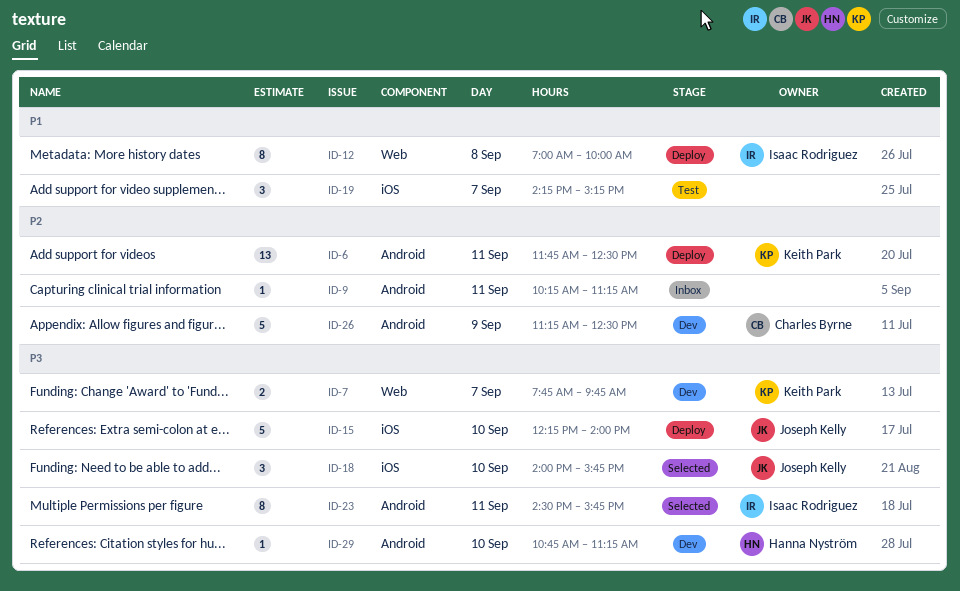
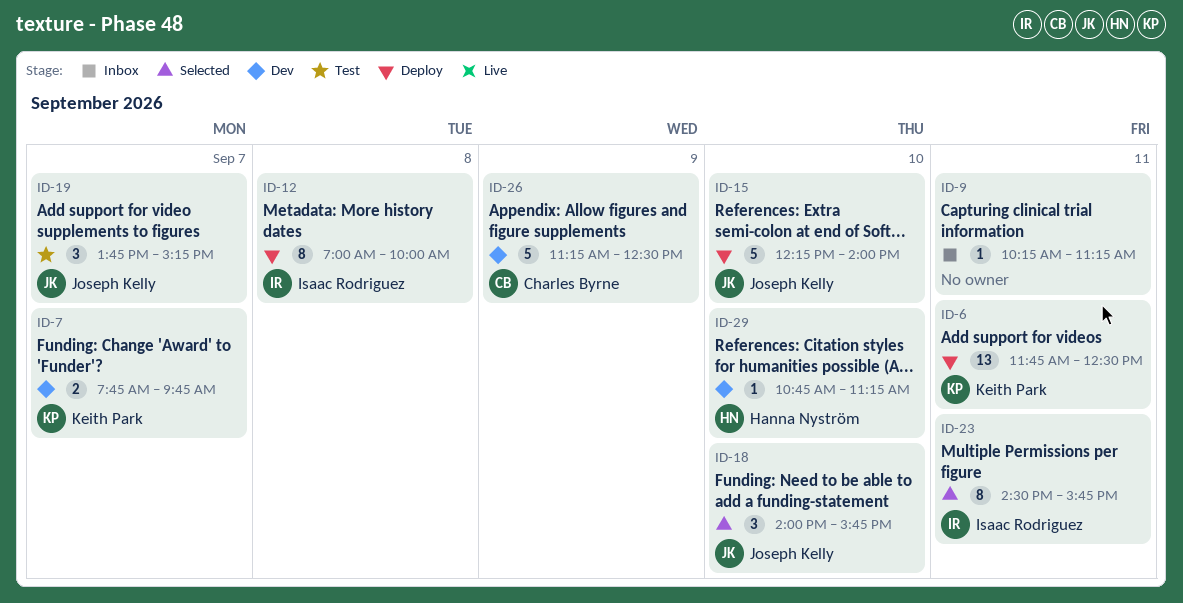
ID-19, owner: none -> Joseph Kelly
ID-19, begins: 14:15 -> 13:45

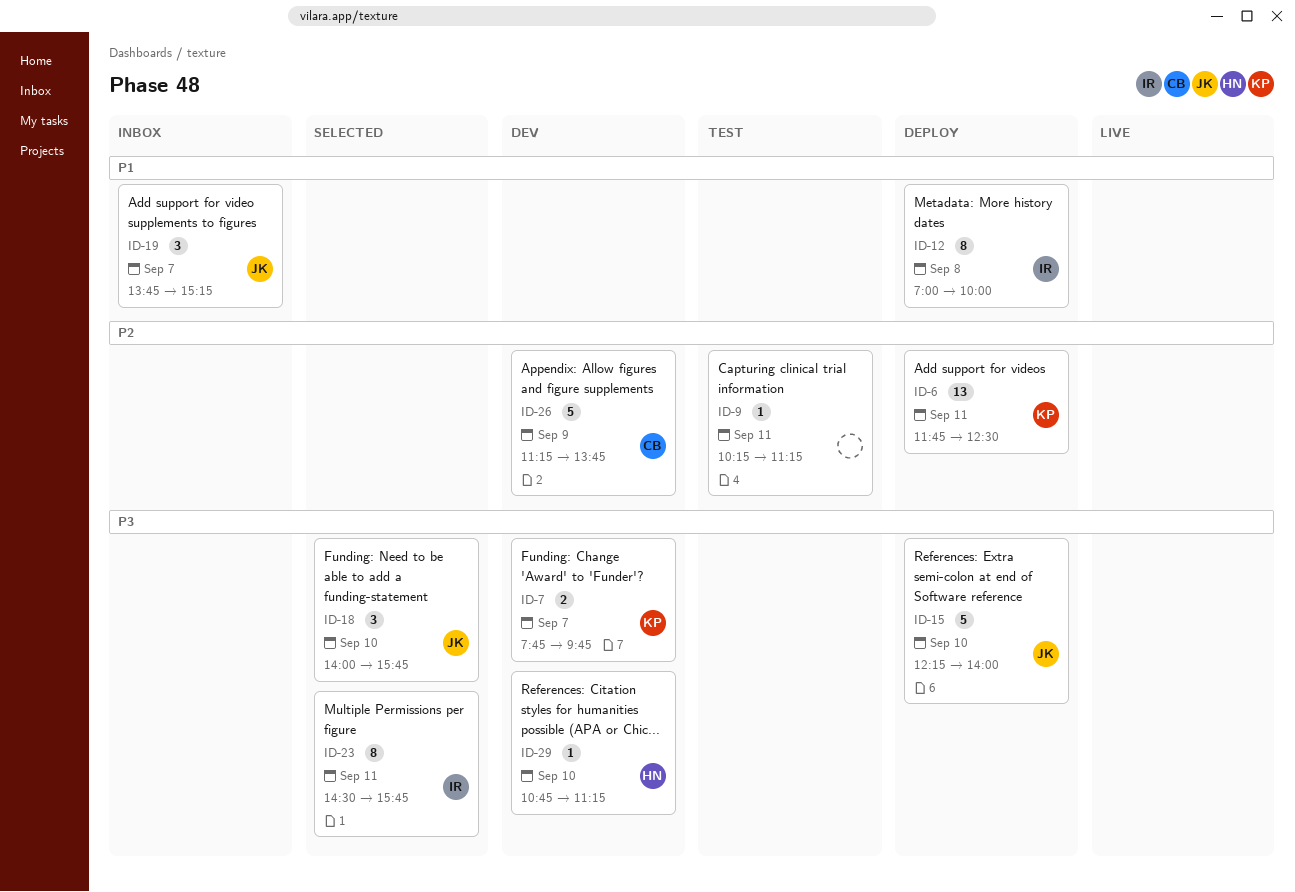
ID-9, status: Inbox -> Test
ID-19, status: Test -> Inbox
ID-26, ends: 12:30 -> 13:45

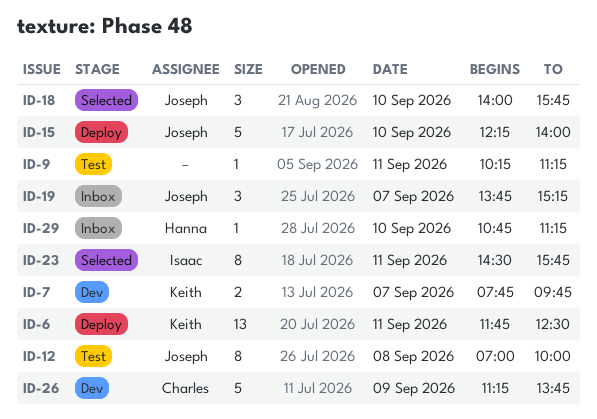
ID-12, status: Deploy -> Test
ID-12, owner: Isaac -> Joseph
ID-29, status: Dev -> Inbox

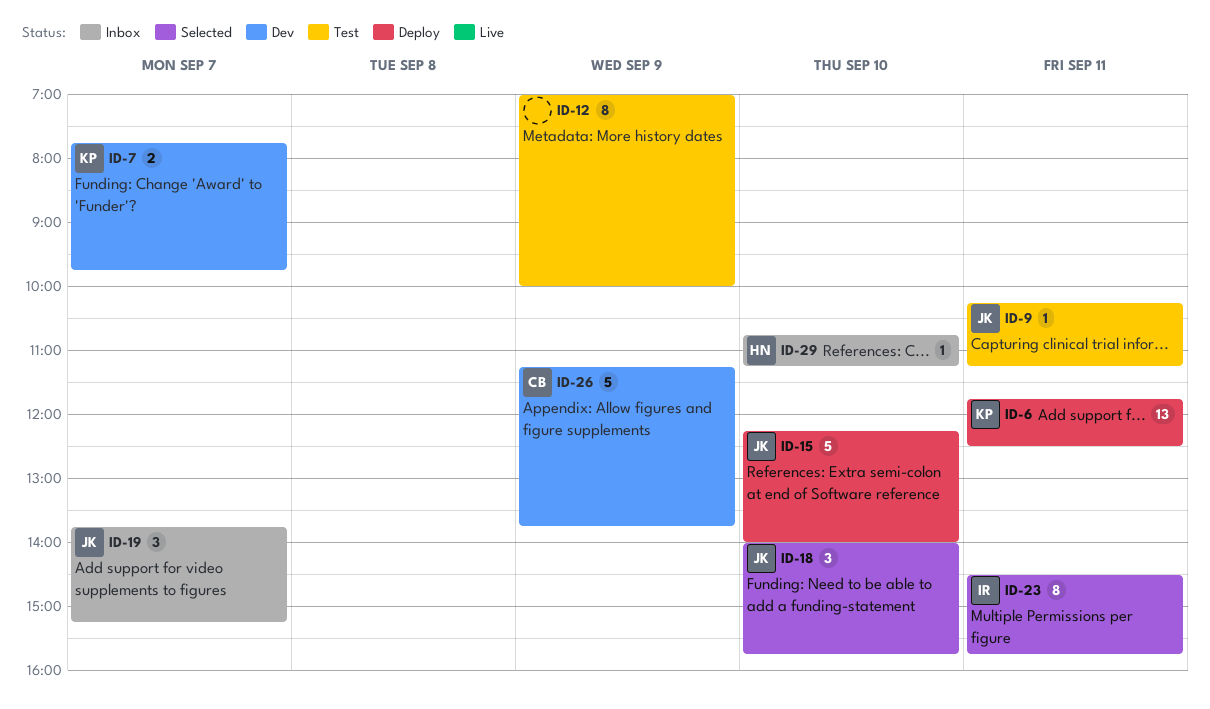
ID-9, owner: none -> Joseph
ID-12, owner: Joseph -> none
ID-12, day: Sep 8 -> Sep 9

